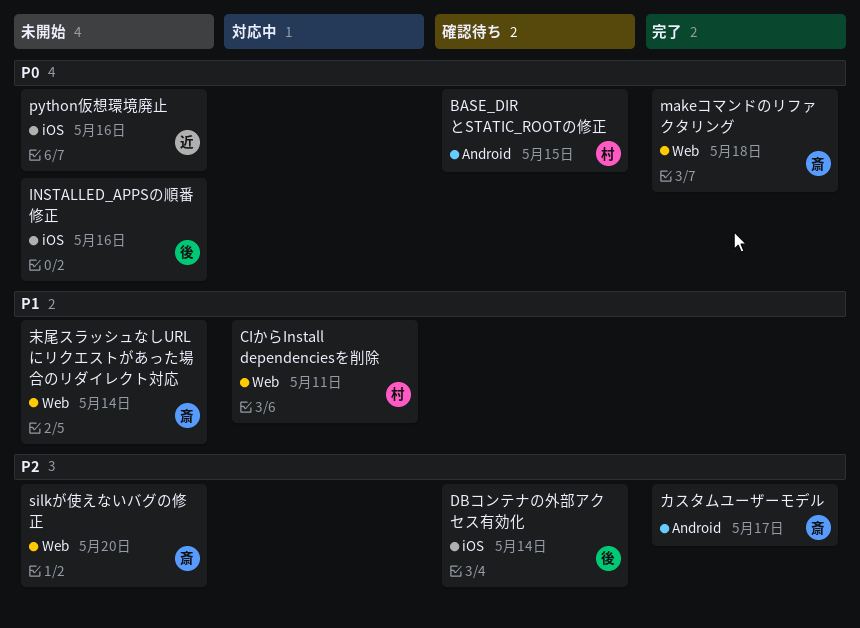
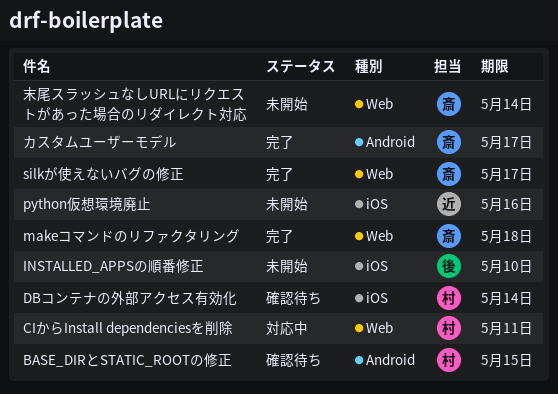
DBコンテナの外部アクセス有効化, owner: 後 -> 村
INSTALLED_APPSの順番修正, due: May 16 -> May 10
silkが使えないバグの修正, status: 未開始 -> 完了
silkが使えないバグの修正, due: May 20 -> May 17

